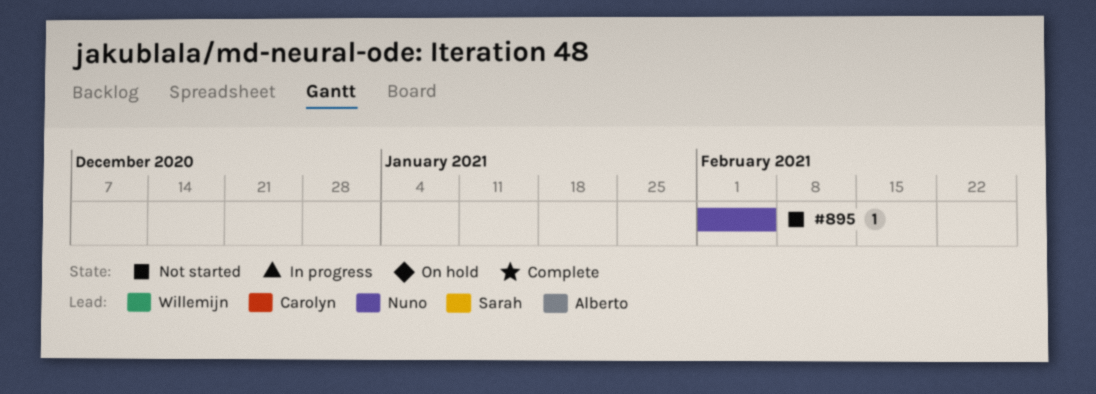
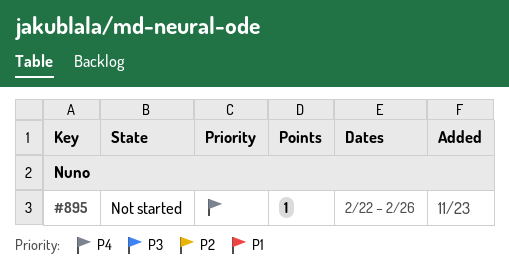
#895, start: Feb 1 -> Feb 22
#895, due: Feb 5 -> Feb 26

